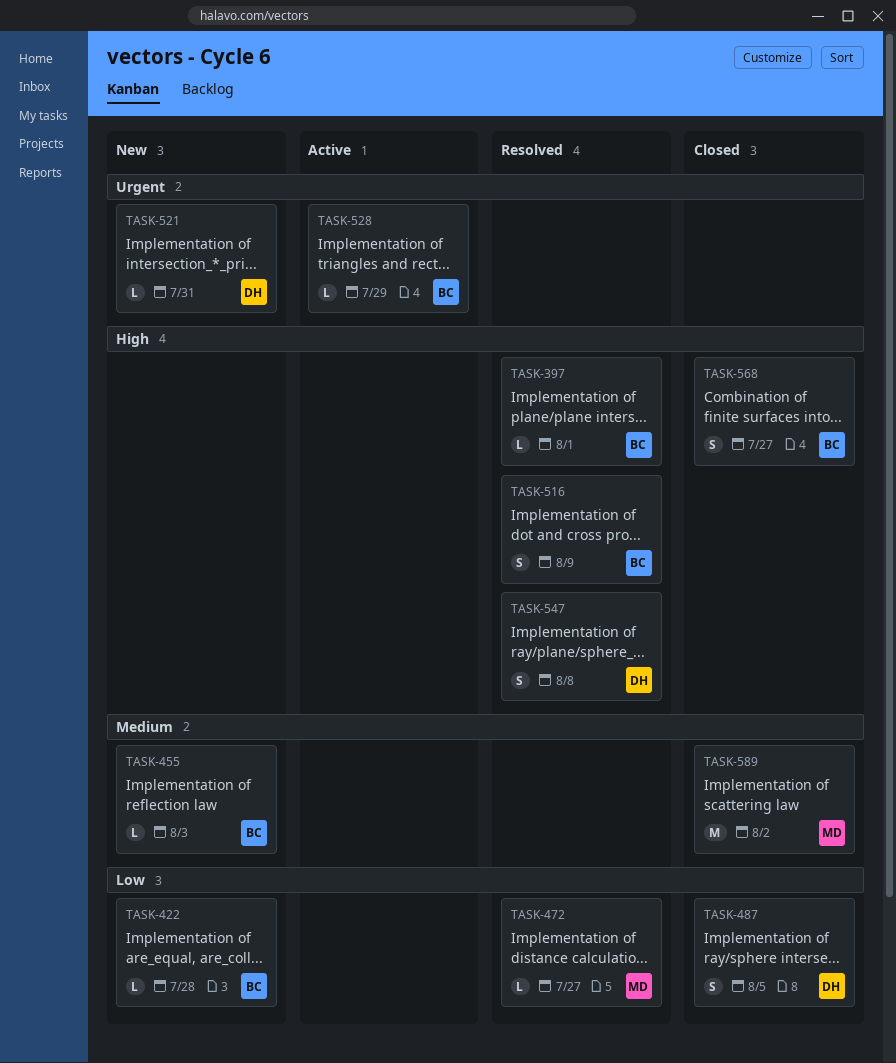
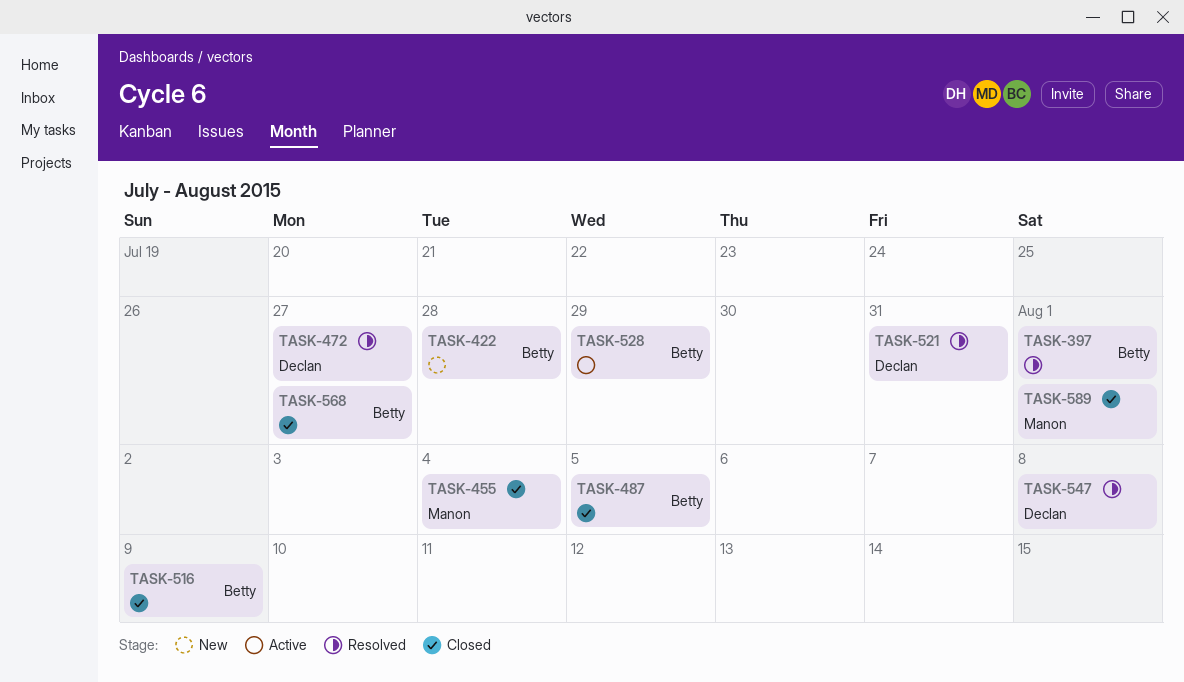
TASK-455, status: New -> Closed
TASK-455, owner: Betty -> Manon
TASK-455, due: Aug 3 -> Aug 4
TASK-472, owner: Manon -> Declan
TASK-487, owner: Declan -> Betty
TASK-516, status: Resolved -> Closed
TASK-521, status: New -> Resolved
TASK-589, due: Aug 2 -> Aug 1

